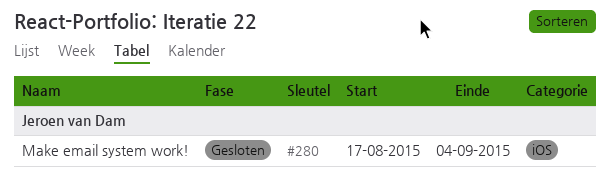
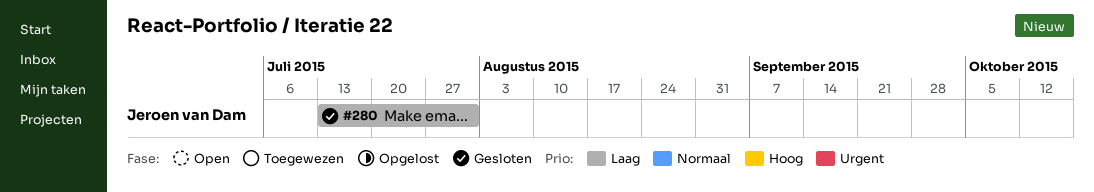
#280, start: Aug 17 -> Jul 13
#280, due: Sep 4 -> Jul 31

